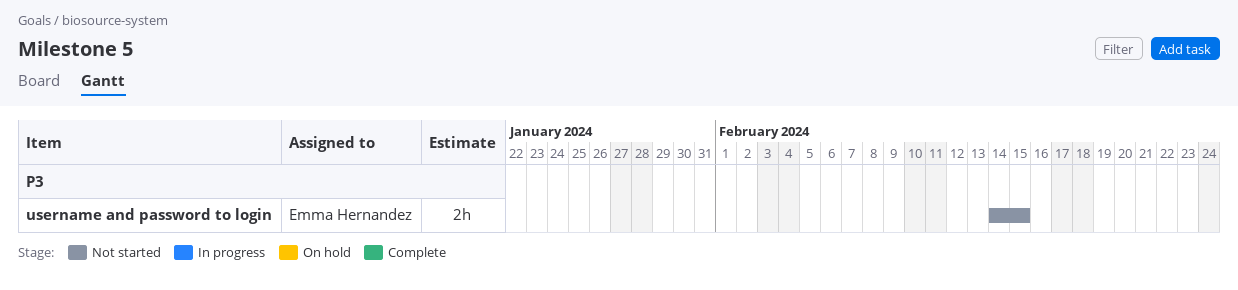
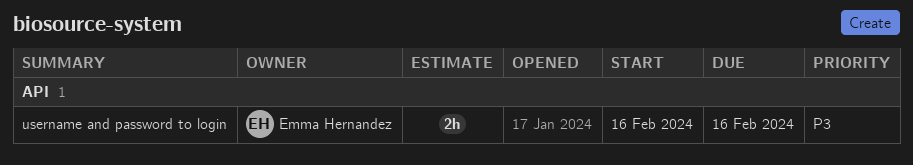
username and password to login, start: Feb 14 -> Feb 16
username and password to login, due: Feb 15 -> Feb 16

